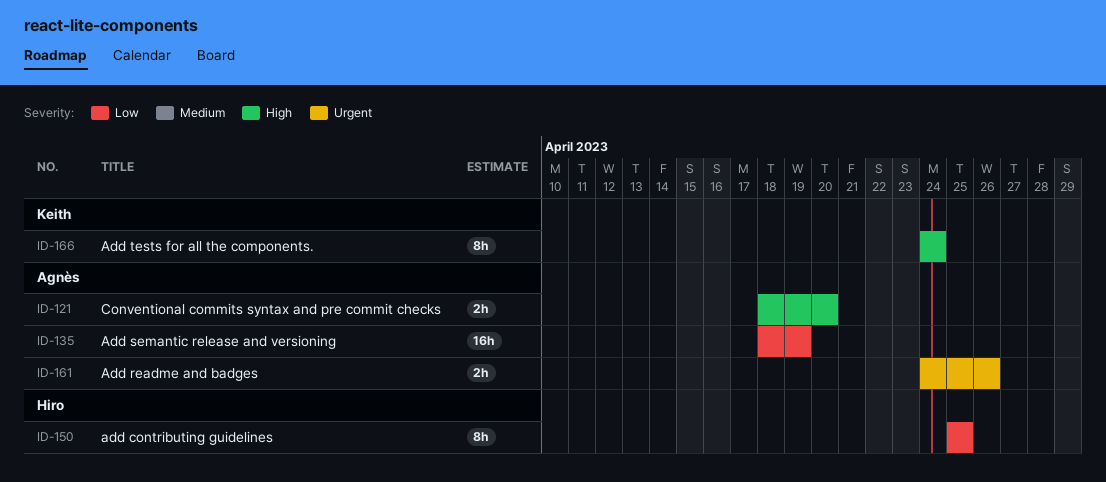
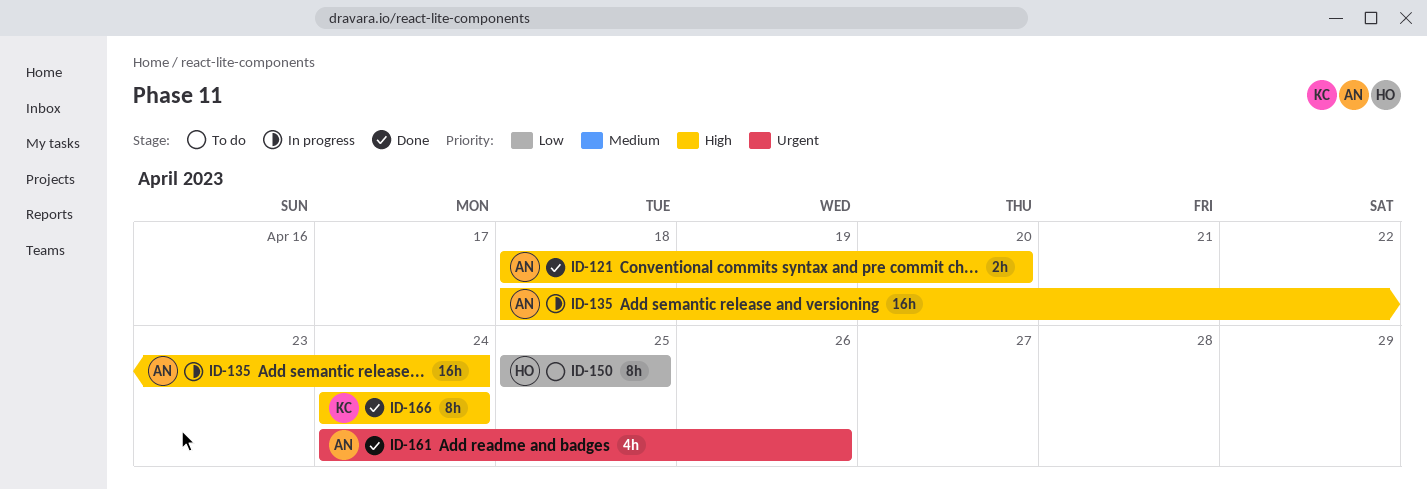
ID-135, priority: Low -> High
ID-135, due: Apr 19 -> Apr 24
ID-161, estimate: 2h -> 4h

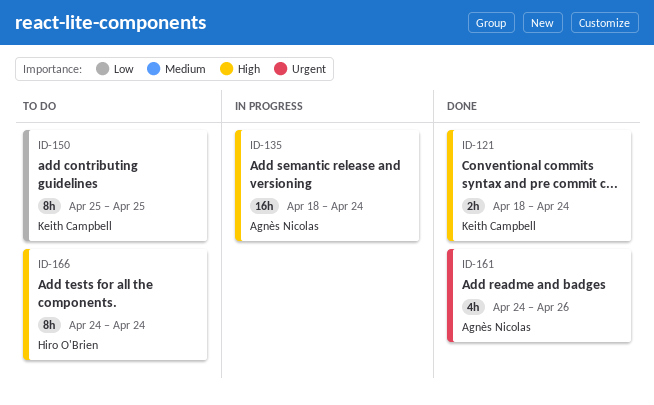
ID-121, owner: Agnès Nicolas -> Keith Campbell
ID-121, due: Apr 20 -> Apr 24
ID-150, owner: Hiro O'Brien -> Keith Campbell
ID-166, status: Done -> To do
ID-166, owner: Keith Campbell -> Hiro O'Brien

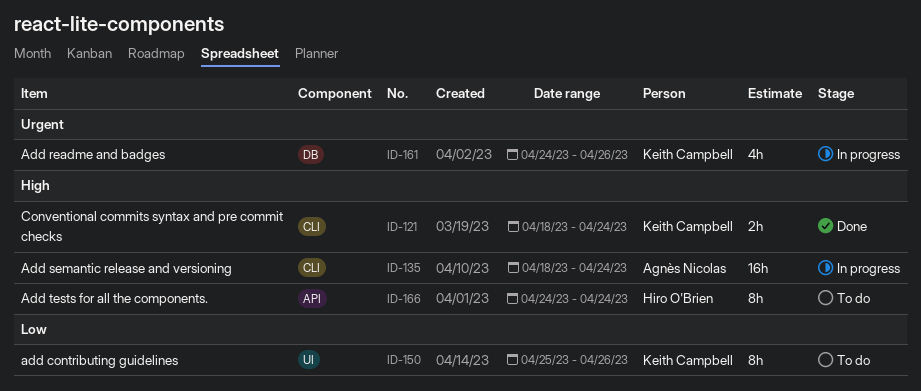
ID-150, due: Apr 25 -> Apr 26
ID-161, status: Done -> In progress
ID-161, owner: Agnès Nicolas -> Keith Campbell

